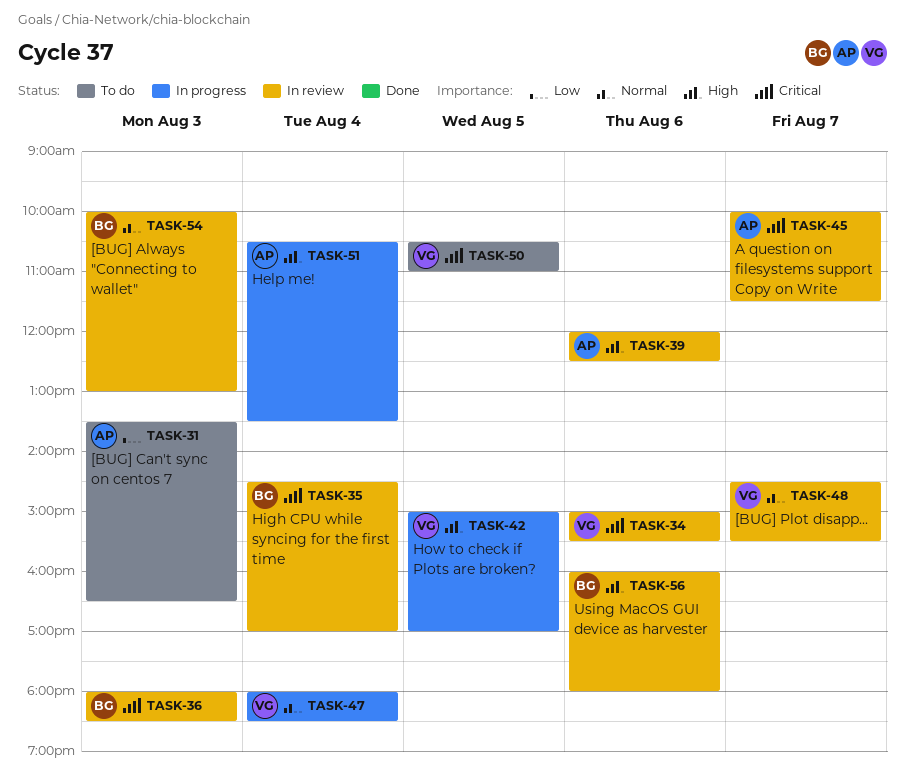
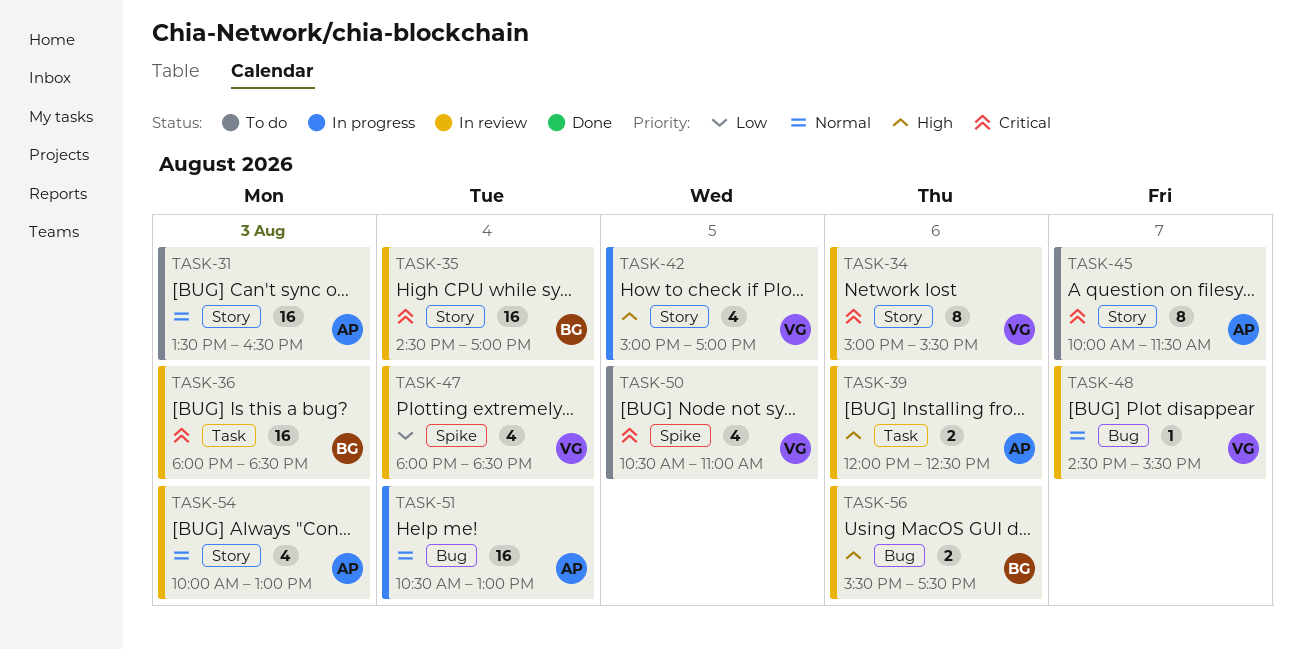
TASK-31, priority: Low -> Normal
TASK-45, status: In review -> To do
TASK-47, status: In progress -> In review
TASK-47, priority: Normal -> Low
TASK-51, priority: High -> Normal
TASK-51, ends: 13:30 -> 13:00
TASK-54, owner: BG -> AP
TASK-56, begins: 16:00 -> 15:30
TASK-56, ends: 18:00 -> 17:30

